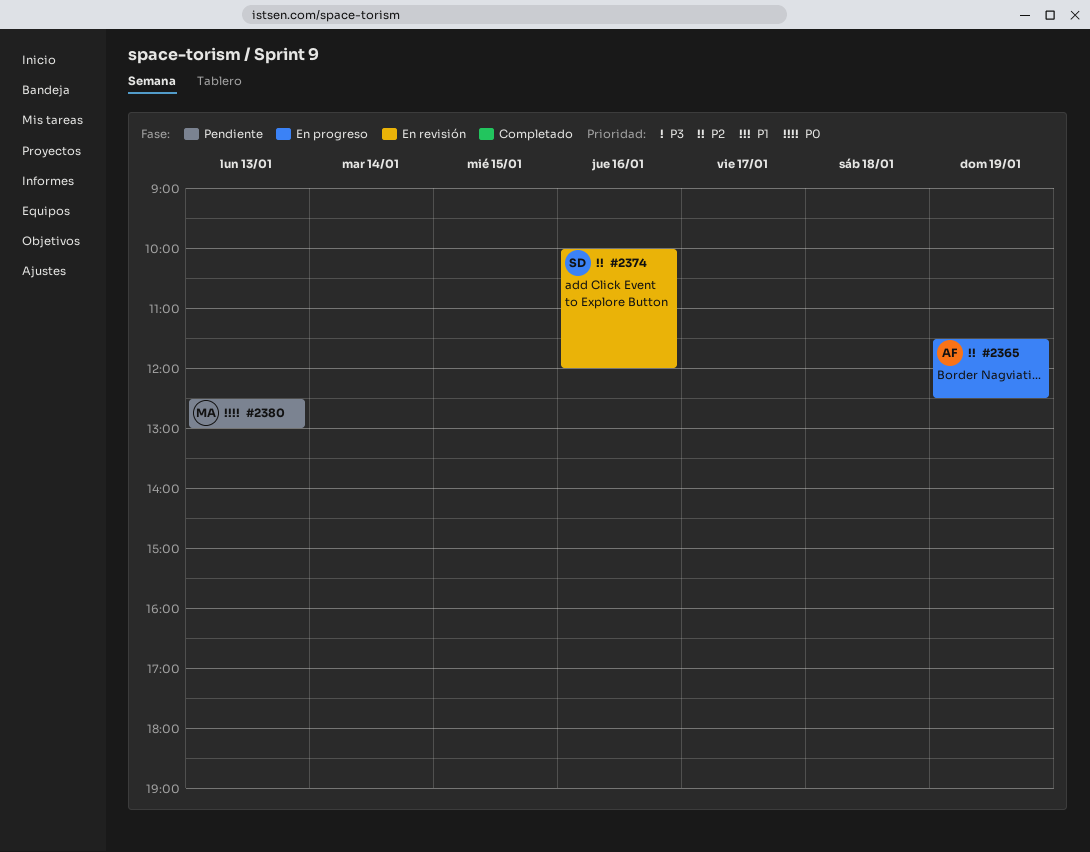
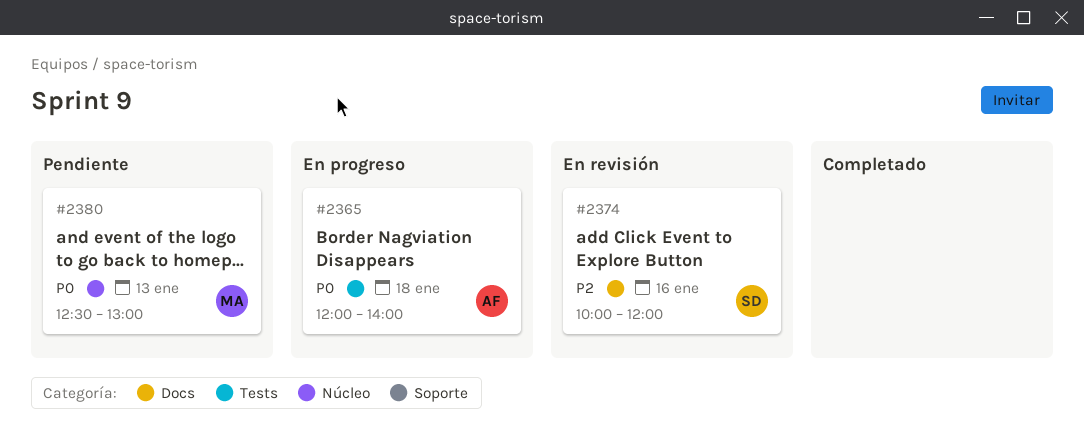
#2365, priority: P2 -> P0
#2365, day: Jan 19 -> Jan 18
#2365, begins: 11:30 -> 12:00
#2365, ends: 12:30 -> 14:00

